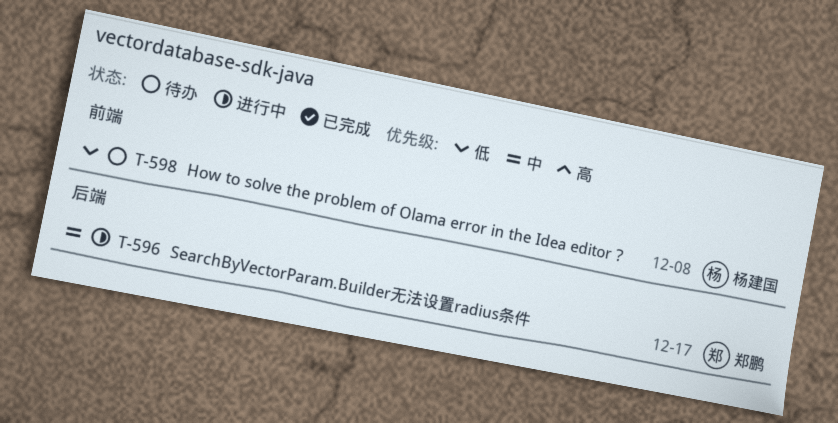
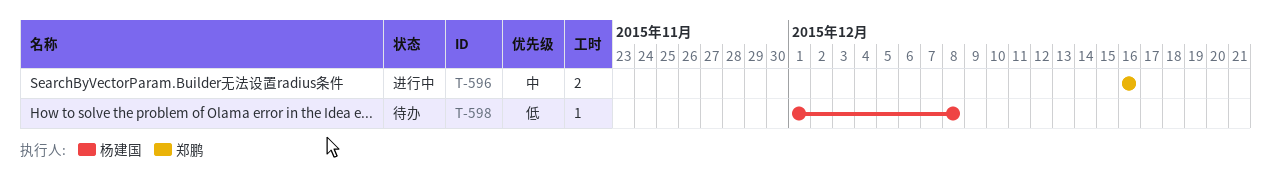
T-596, due: Dec 17 -> Dec 16

